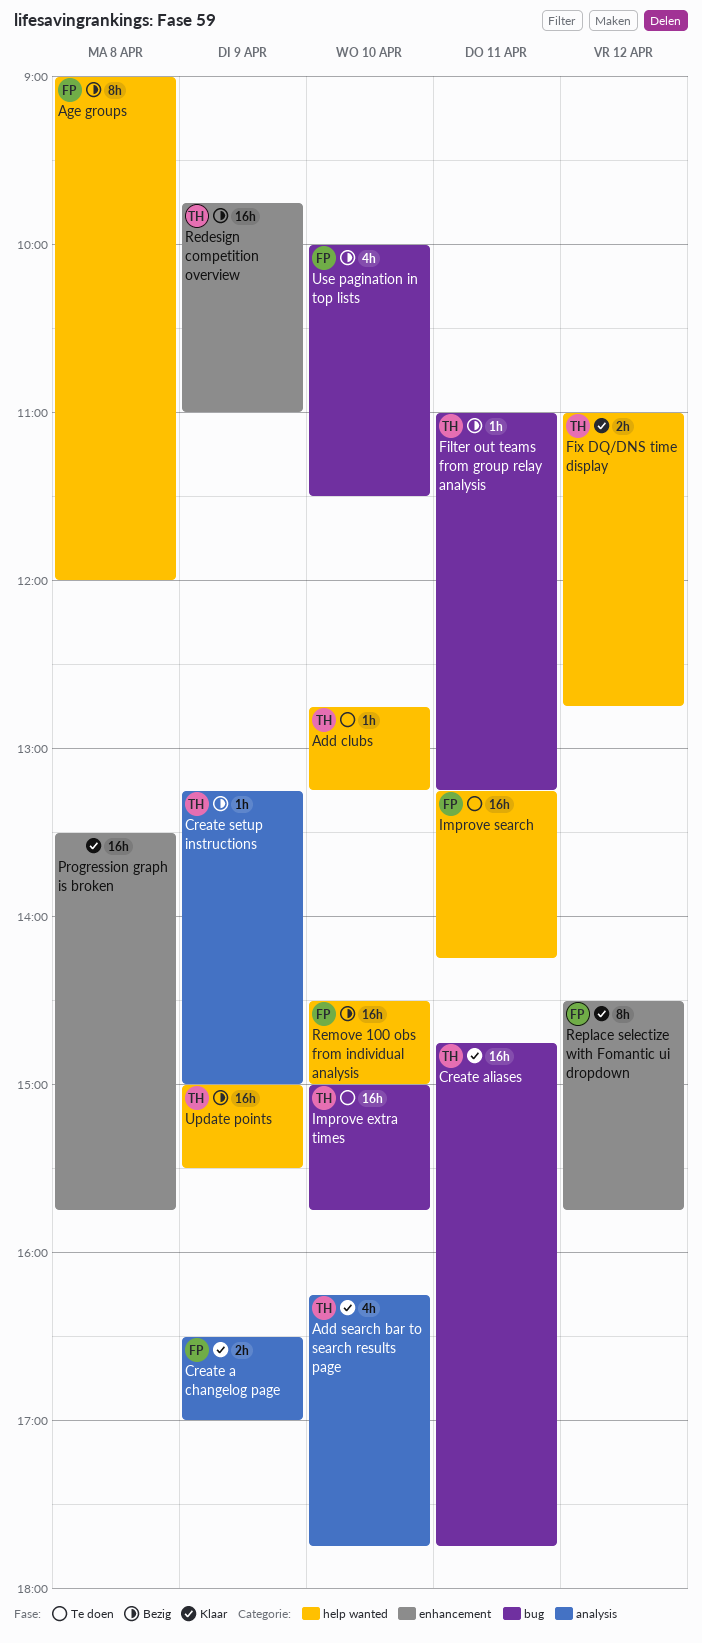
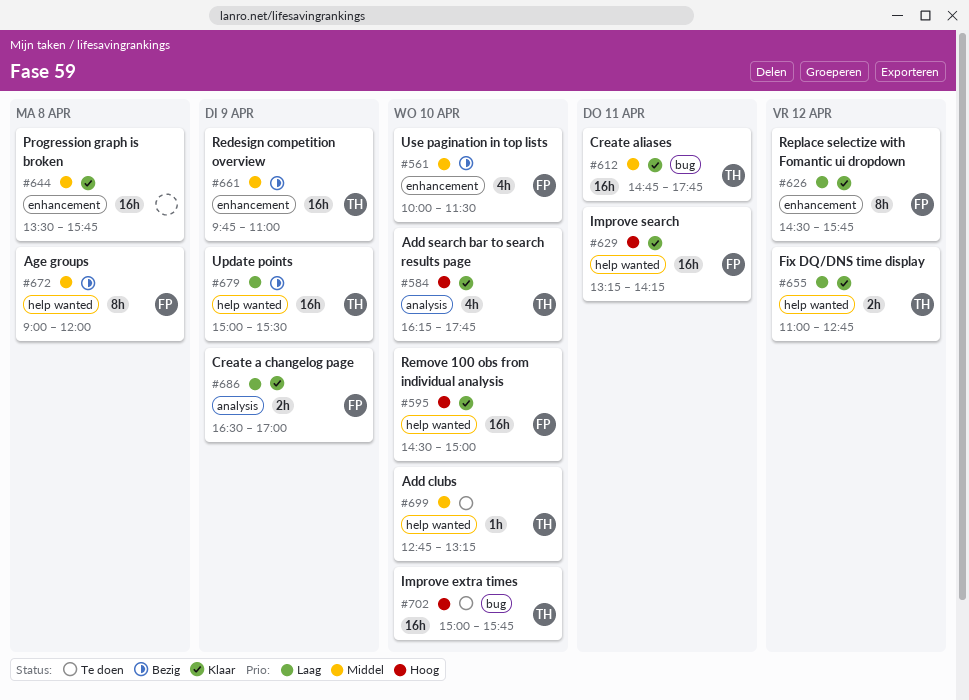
Create setup instructions: present -> none
Filter out teams from group relay analysis: present -> none
Improve search, status: Te doen -> Klaar
Remove 100 obs from individual analysis, status: Bezig -> Klaar
Use pagination in top lists, label: bug -> enhancement

